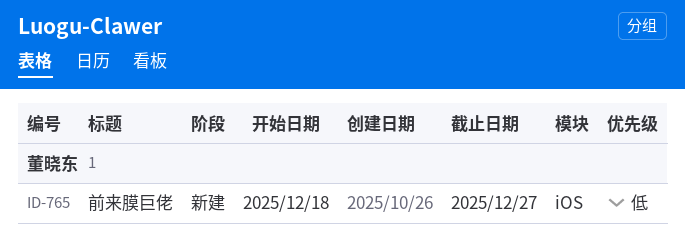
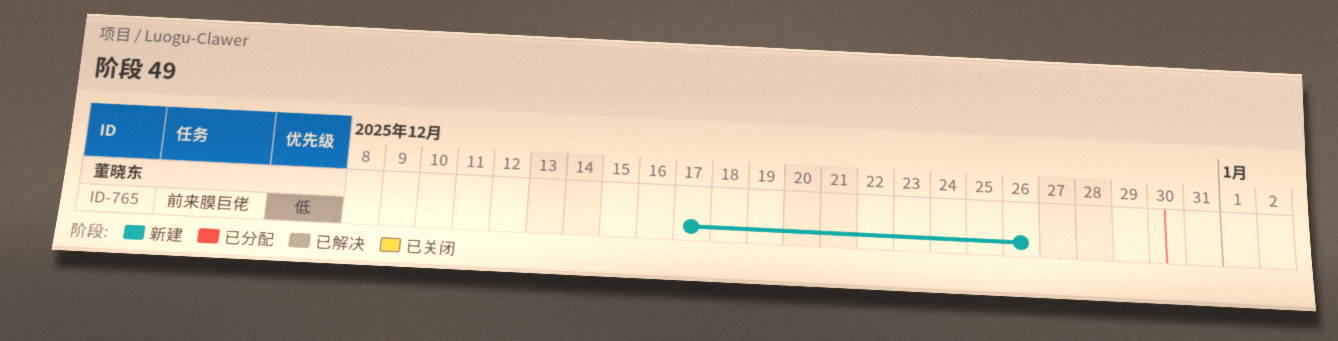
ID-765, start: Dec 18 -> Dec 17
ID-765, due: Dec 27 -> Dec 26

